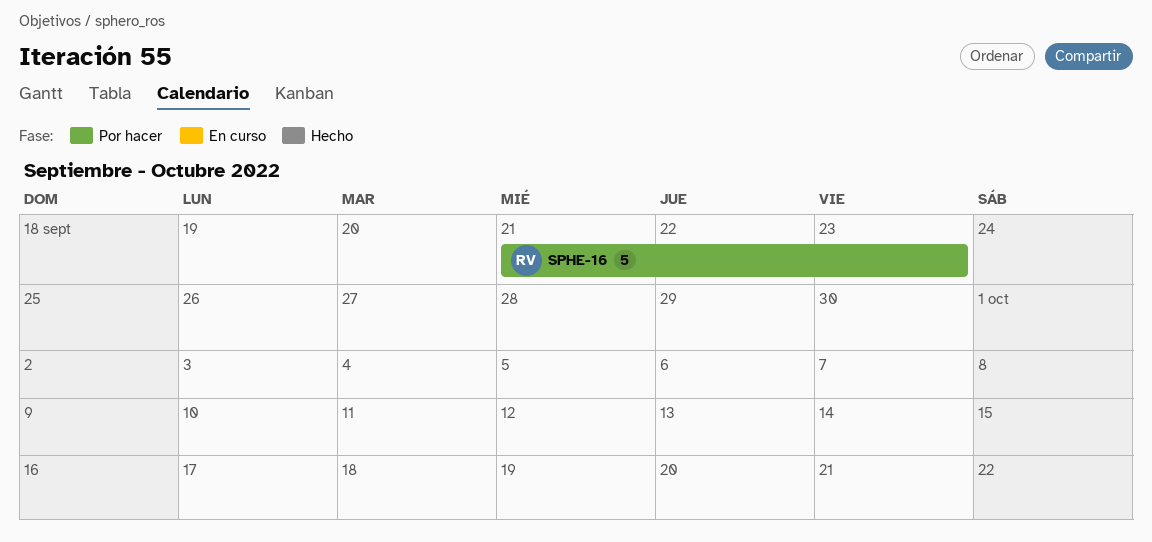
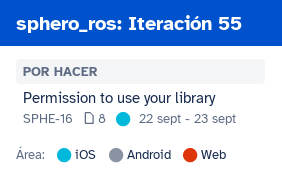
SPHE-16, start: Sep 21 -> Sep 22

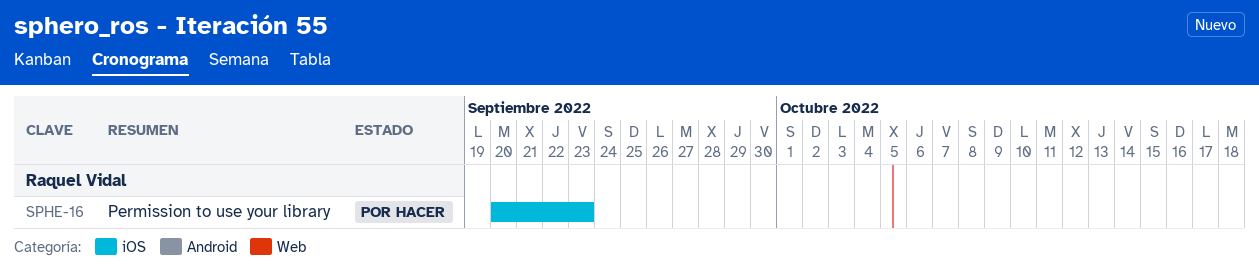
SPHE-16, start: Sep 22 -> Sep 20

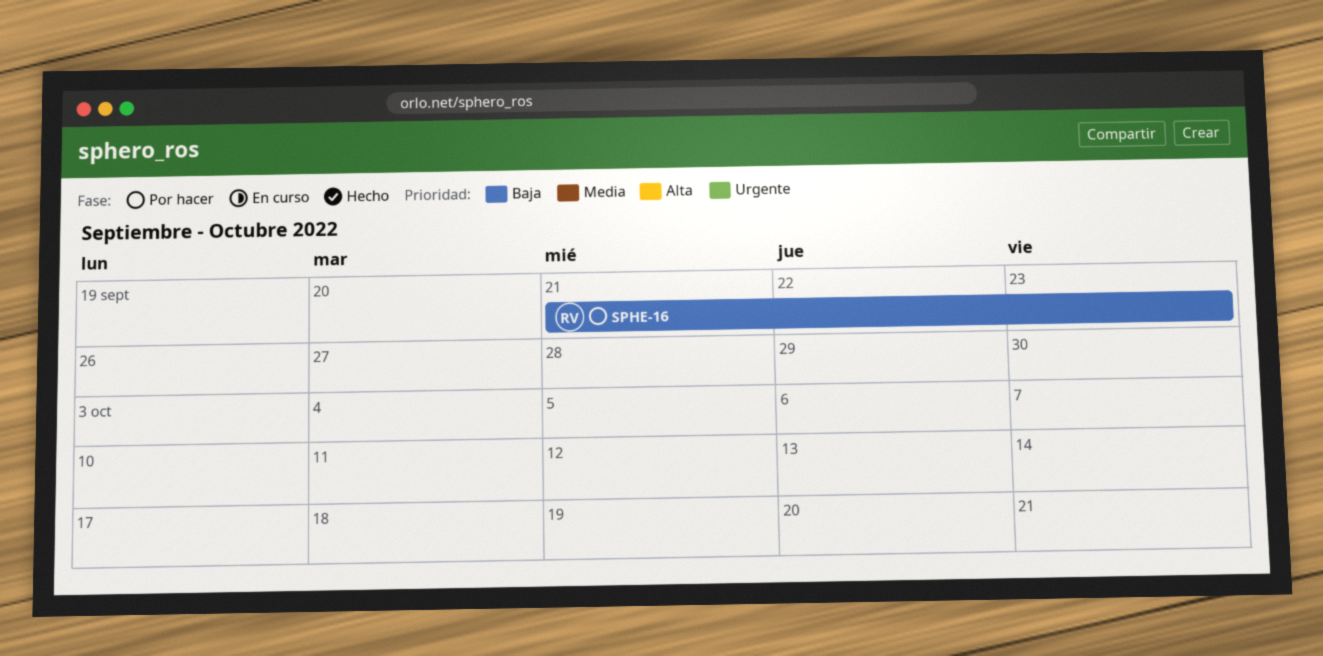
SPHE-16, start: Sep 20 -> Sep 21

